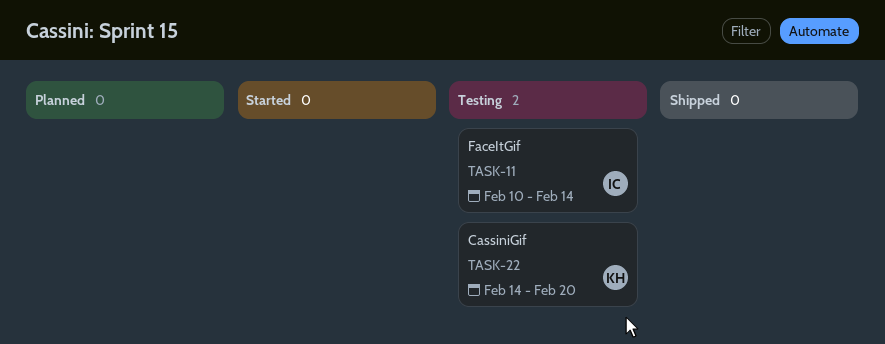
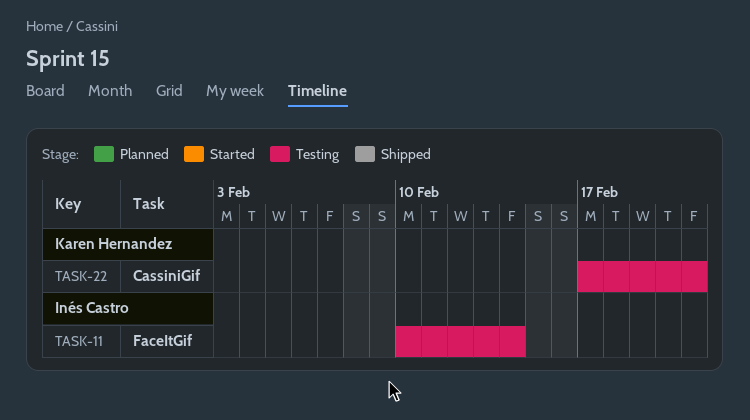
TASK-22, start: Feb 14 -> Feb 17
TASK-22, due: Feb 20 -> Feb 21

